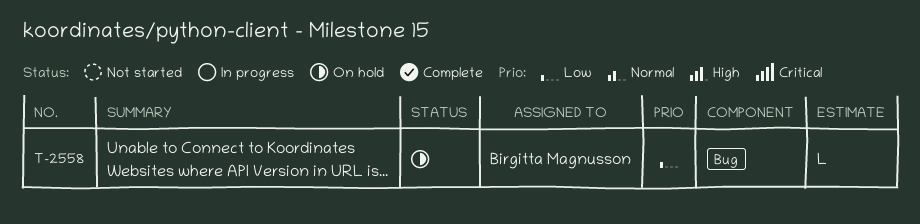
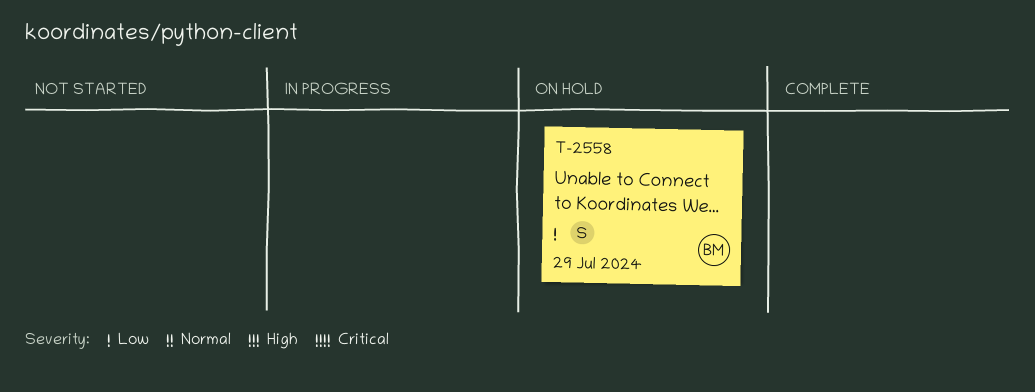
T-2558, estimate: L -> S

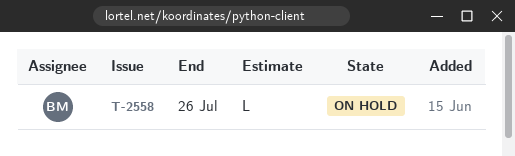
T-2558, estimate: S -> L
T-2558, due: Jul 29 -> Jul 26

